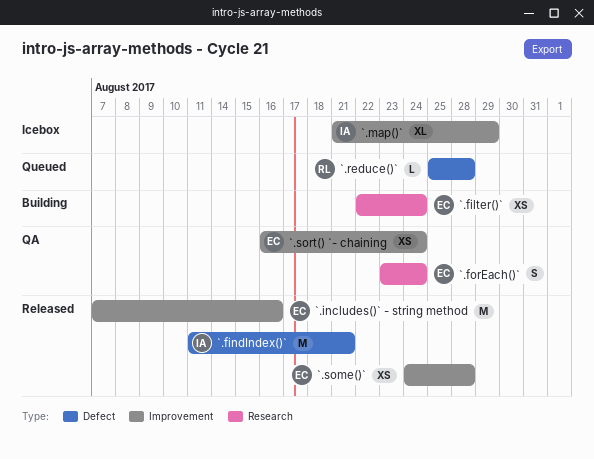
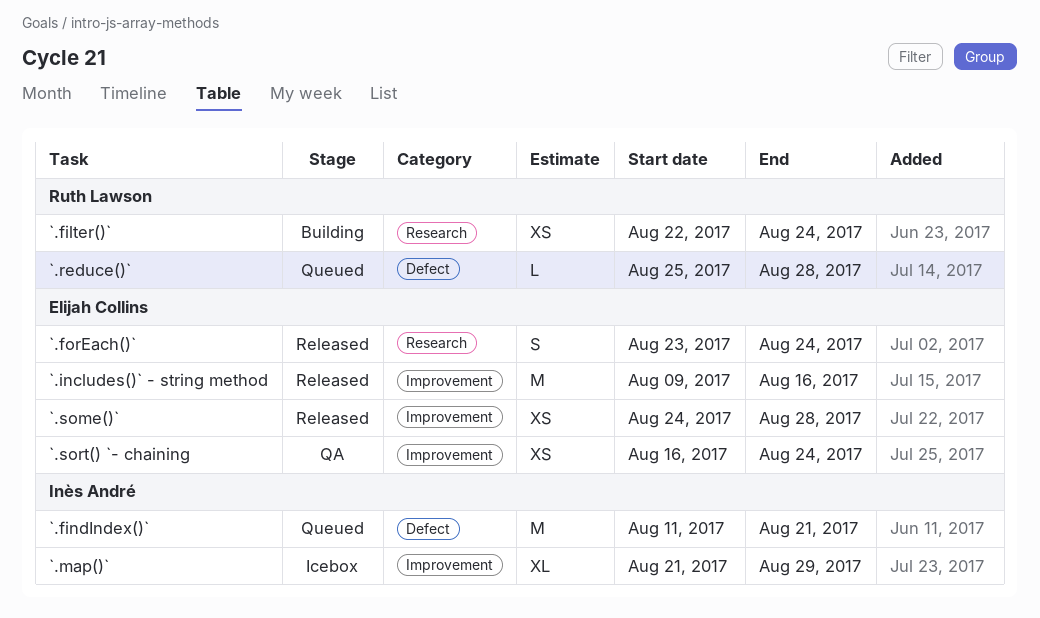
`.filter()`, owner: Elijah Collins -> Ruth Lawson
`.findIndex()`, status: Released -> Queued
`.forEach()`, status: QA -> Released
`.includes()` - string method, start: Aug 7 -> Aug 9

